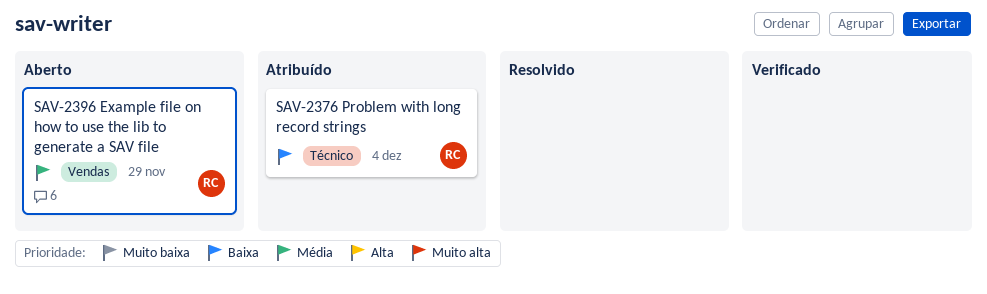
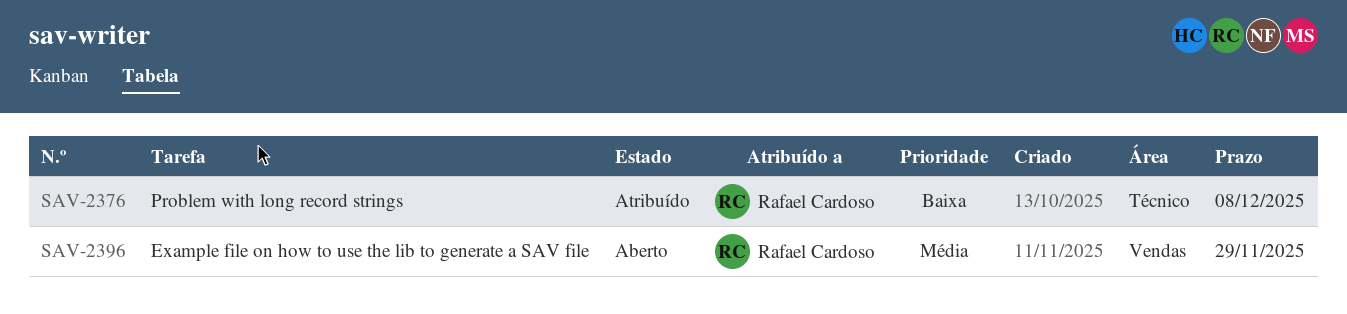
SAV-2376, due: Dec 4 -> Dec 8

